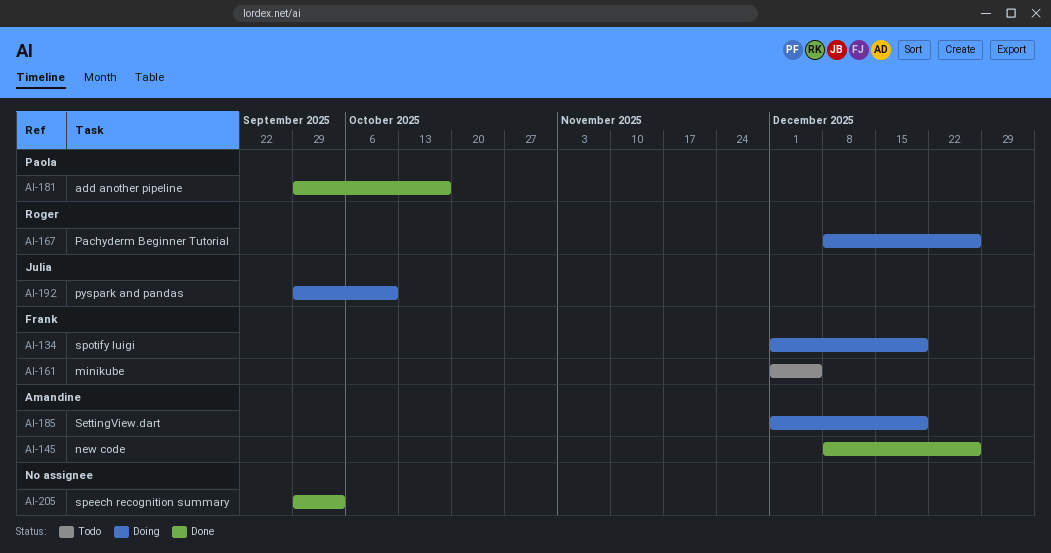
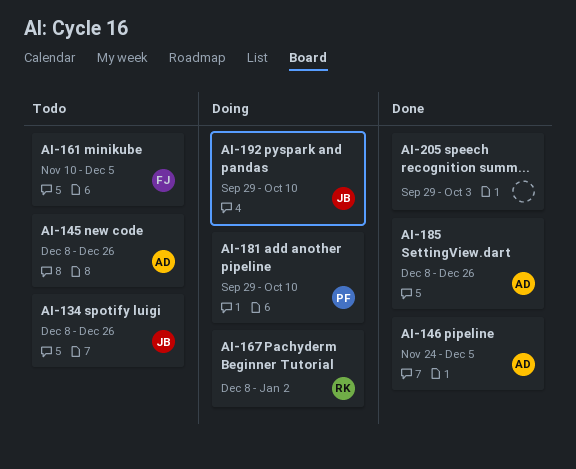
AI-134, status: Doing -> Todo
AI-134, owner: Frank -> Julia
AI-134, start: Dec 1 -> Dec 8
AI-134, due: Dec 19 -> Dec 26
AI-145, status: Done -> Todo
AI-146: none -> present
AI-161, start: Dec 1 -> Nov 10
AI-167, due: Dec 26 -> Jan 2
AI-181, status: Done -> Doing
AI-181, due: Oct 17 -> Oct 10
AI-185, status: Doing -> Done
AI-185, start: Dec 1 -> Dec 8
AI-185, due: Dec 19 -> Dec 26

